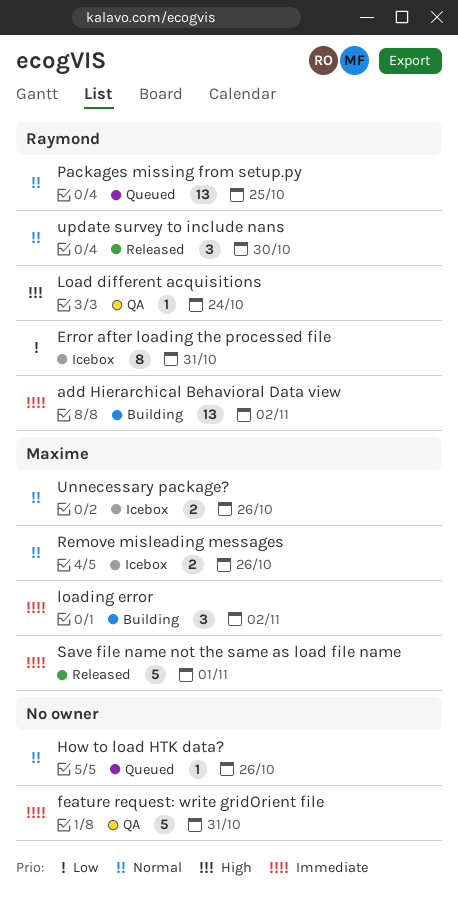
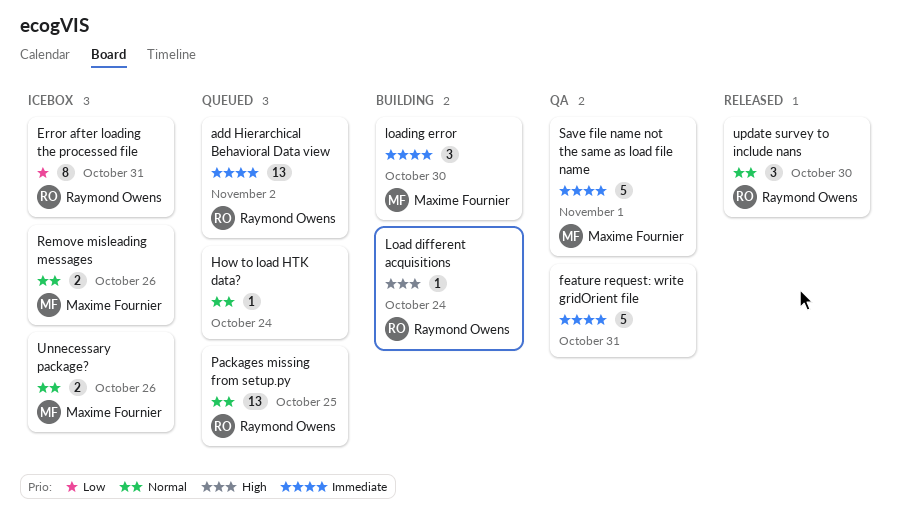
add Hierarchical Behavioral Data view, status: Building -> Queued
How to load HTK data?, due: Oct 26 -> Oct 24
Load different acquisitions, status: QA -> Building
loading error, due: Nov 2 -> Oct 30
Save file name not the same as load file name, status: Released -> QA

